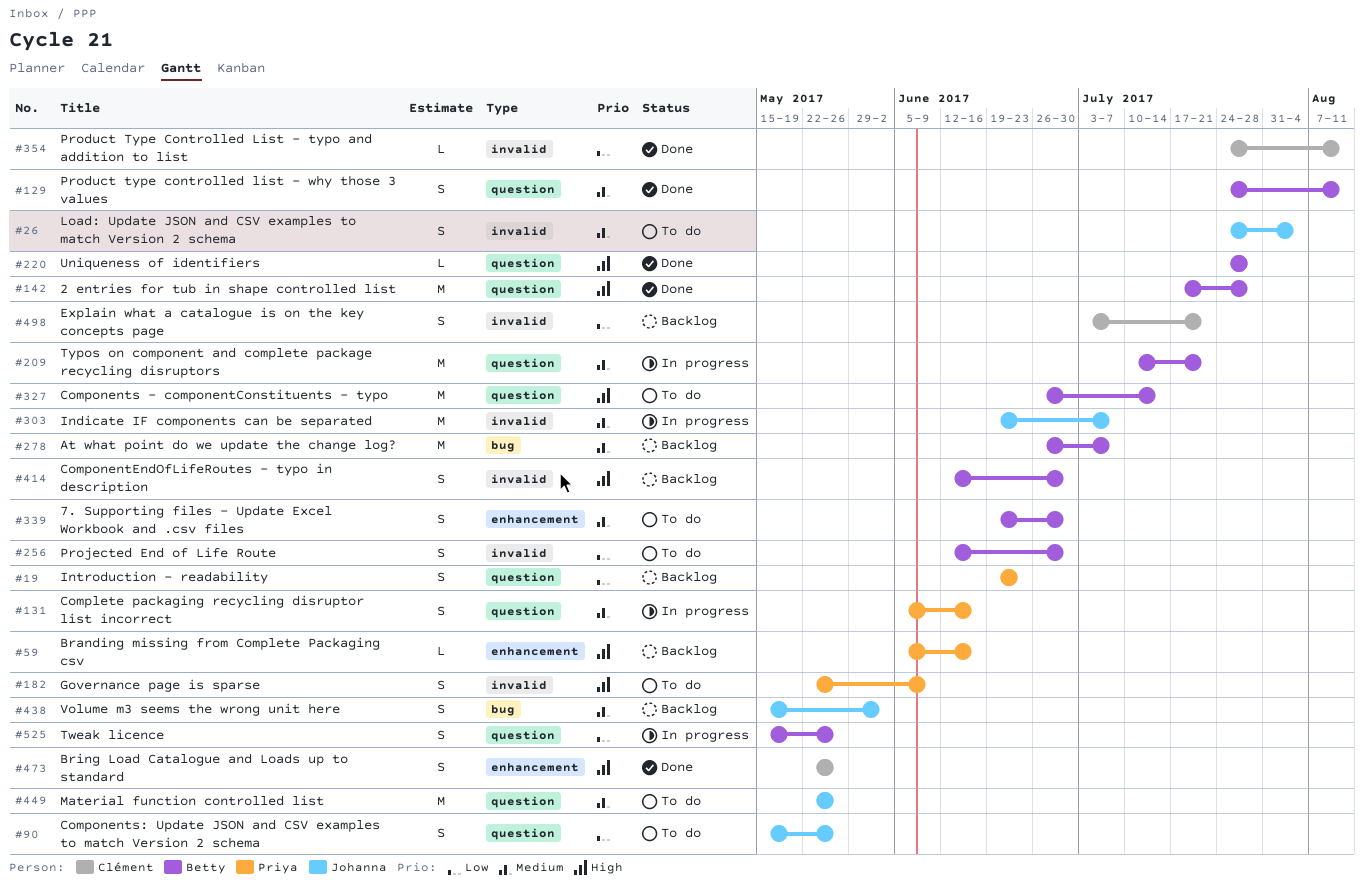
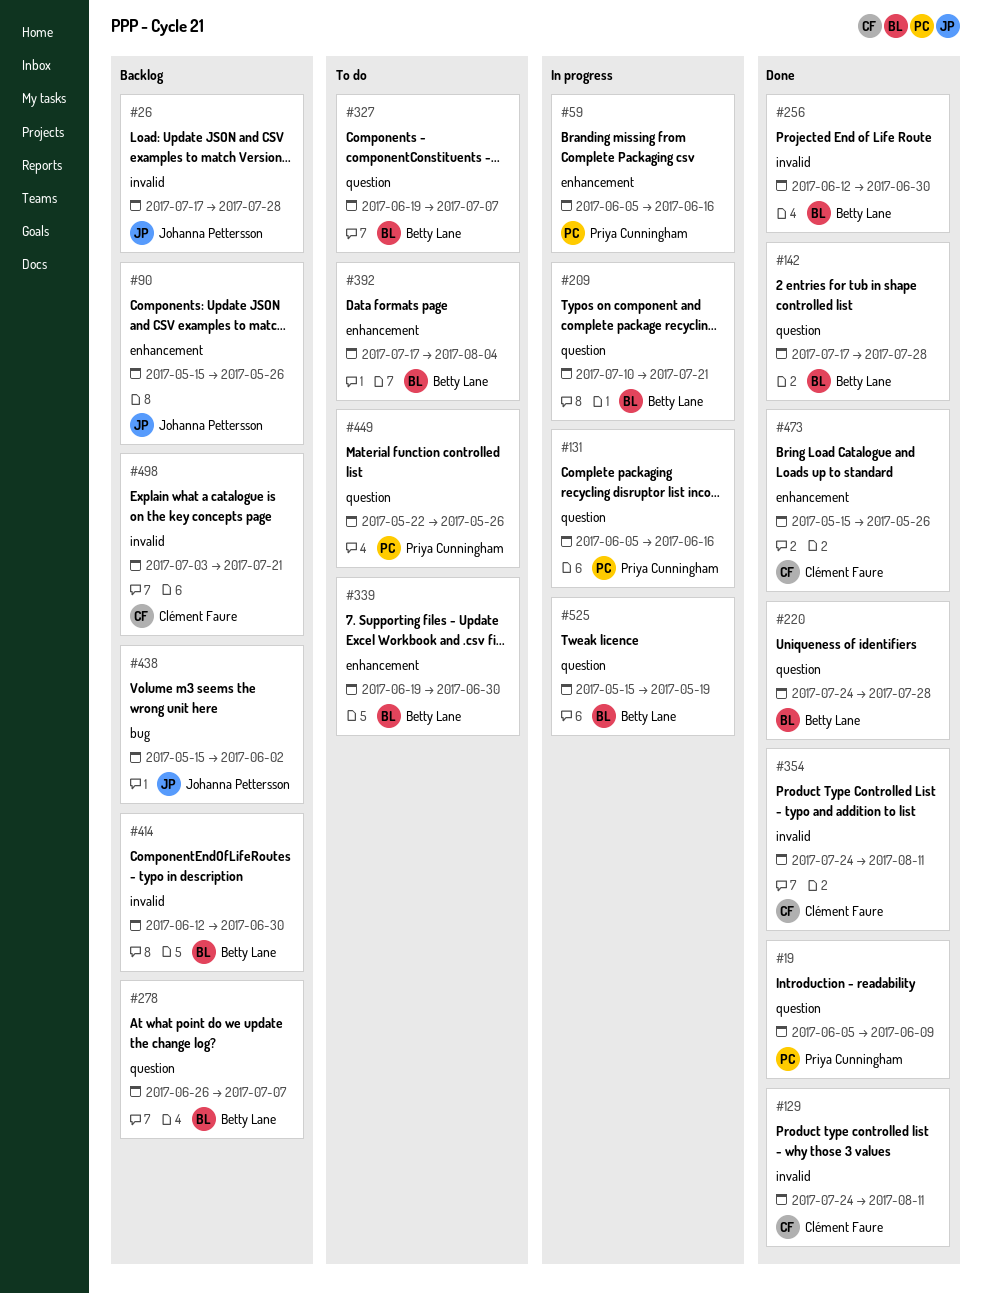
#19, status: Backlog -> Done
#19, start: Jun 19 -> Jun 5
#19, due: Jun 23 -> Jun 9
#26, status: To do -> Backlog
#26, start: Jul 24 -> Jul 17
#26, due: Aug 4 -> Jul 28
#59, status: Backlog -> In progress
#90, status: To do -> Backlog
#90, label: question -> enhancement
#129, owner: Betty Lane -> Clément Faure
#129, label: question -> invalid
#182: present -> none
#256, status: To do -> Done
#278, label: bug -> question
#303: present -> none
#327, start: Jun 26 -> Jun 19
#327, due: Jul 14 -> Jul 7
#392: none -> present
#449, owner: Johanna Pettersson -> Priya Cunningham
#473, start: May 22 -> May 15
#525, due: May 26 -> May 19

